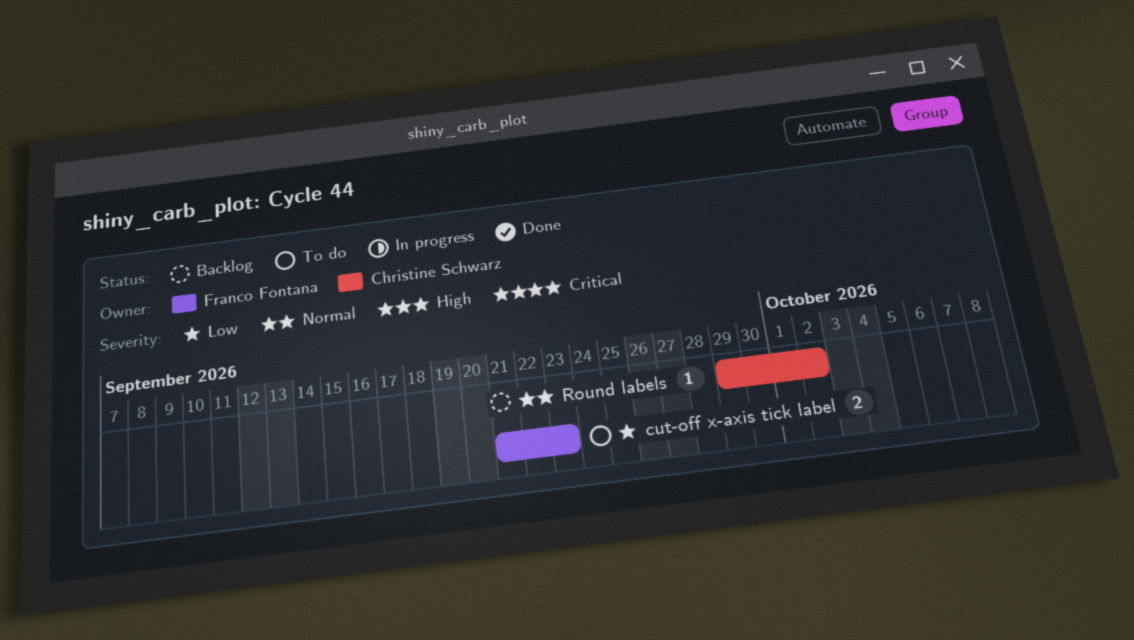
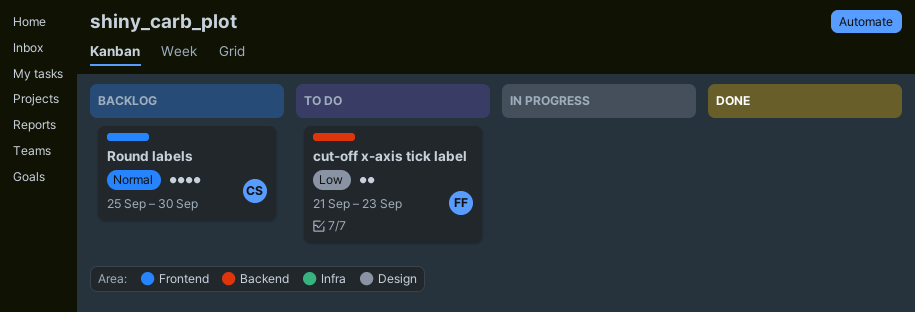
Round labels, estimate: 1 -> 4
Round labels, start: Sep 29 -> Sep 25
Round labels, due: Oct 2 -> Sep 30

